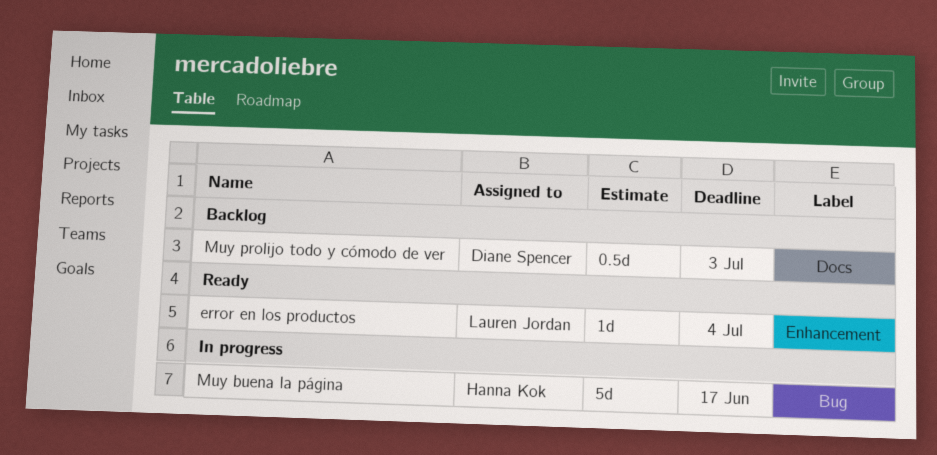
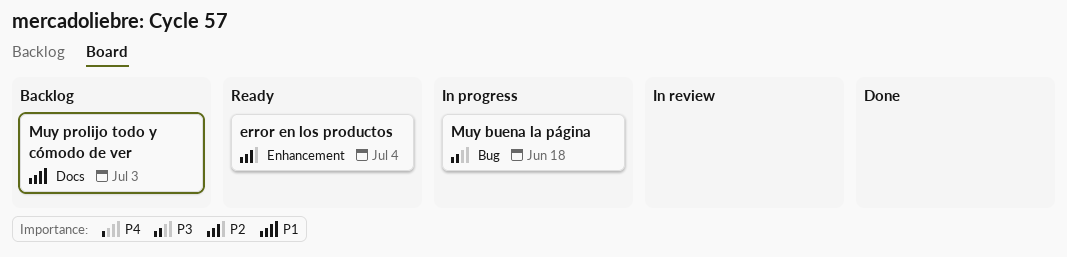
Muy buena la página, due: Jun 17 -> Jun 18

